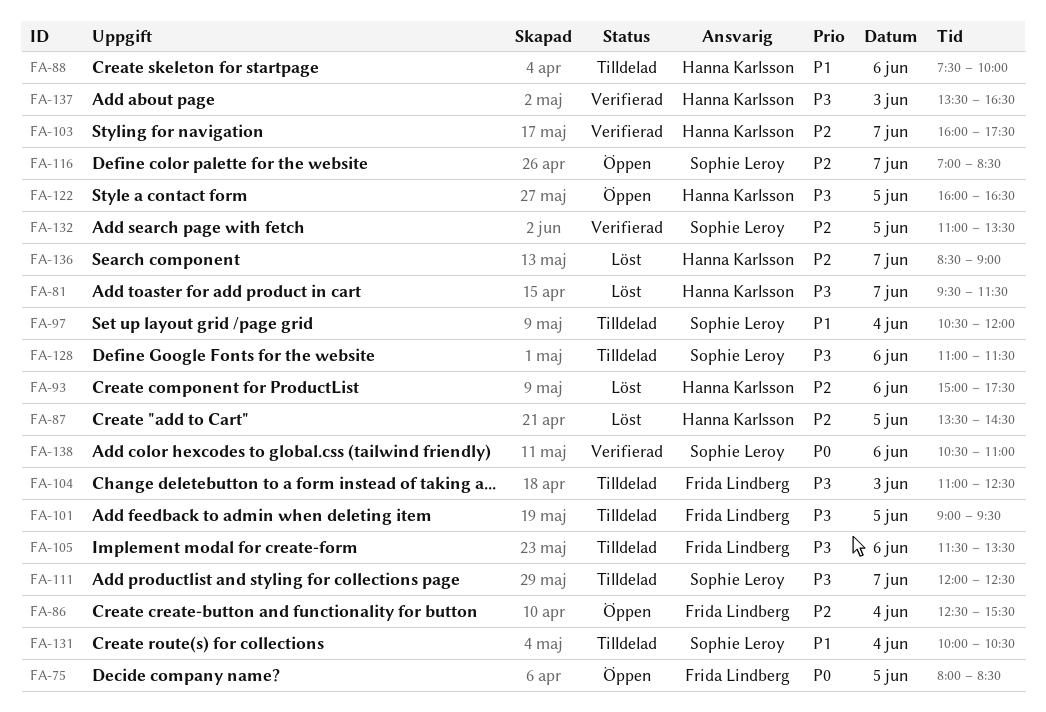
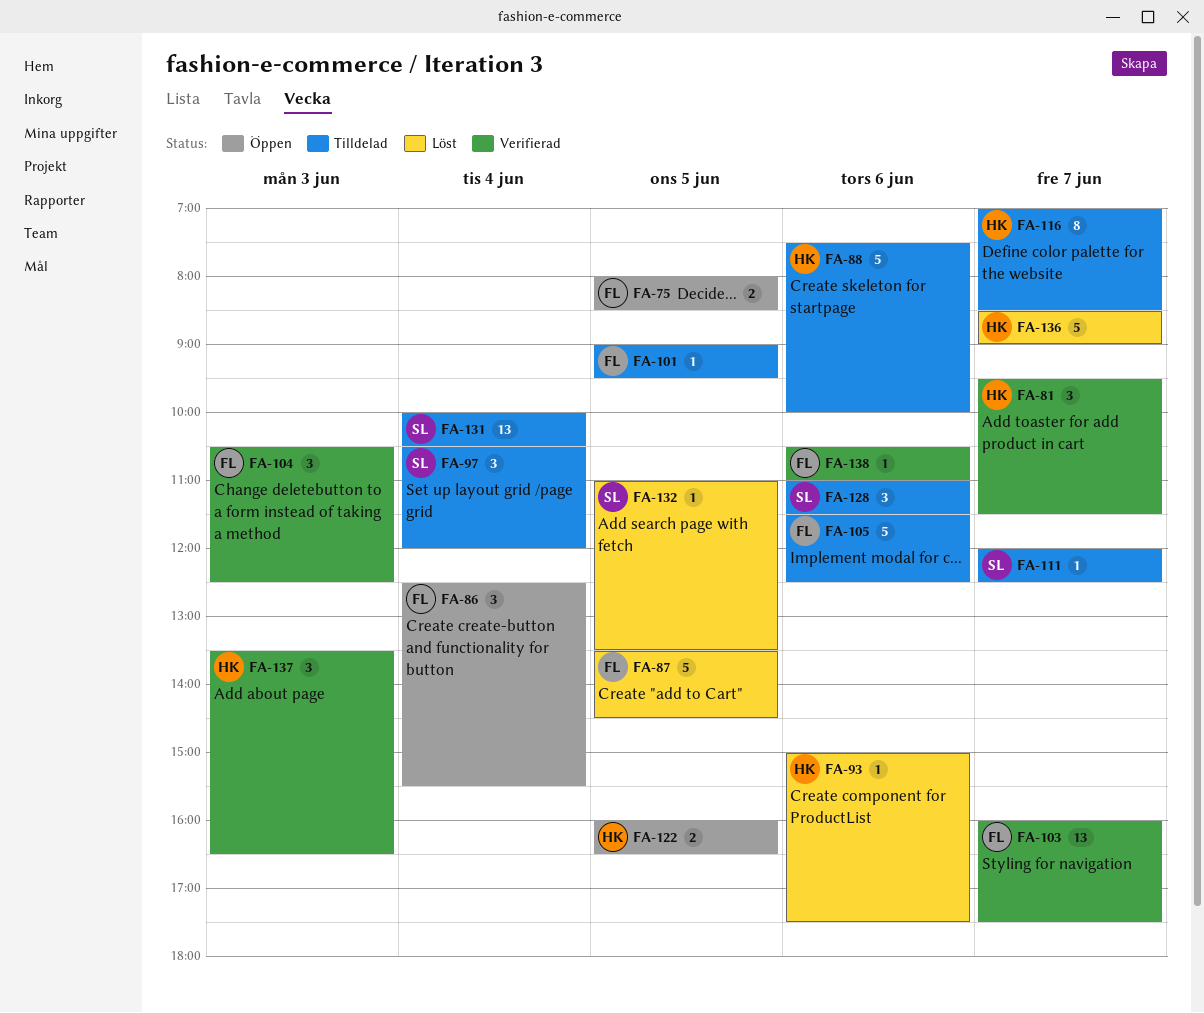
FA-81, status: Löst -> Verifierad
FA-87, owner: Hanna Karlsson -> Frida Lindberg
FA-103, owner: Hanna Karlsson -> Frida Lindberg
FA-104, status: Tilldelad -> Verifierad
FA-104, begins: 11:00 -> 10:30
FA-105, ends: 13:30 -> 12:30
FA-116, status: Öppen -> Tilldelad
FA-116, owner: Sophie Leroy -> Hanna Karlsson
FA-132, status: Verifierad -> Löst
FA-138, owner: Sophie Leroy -> Frida Lindberg

